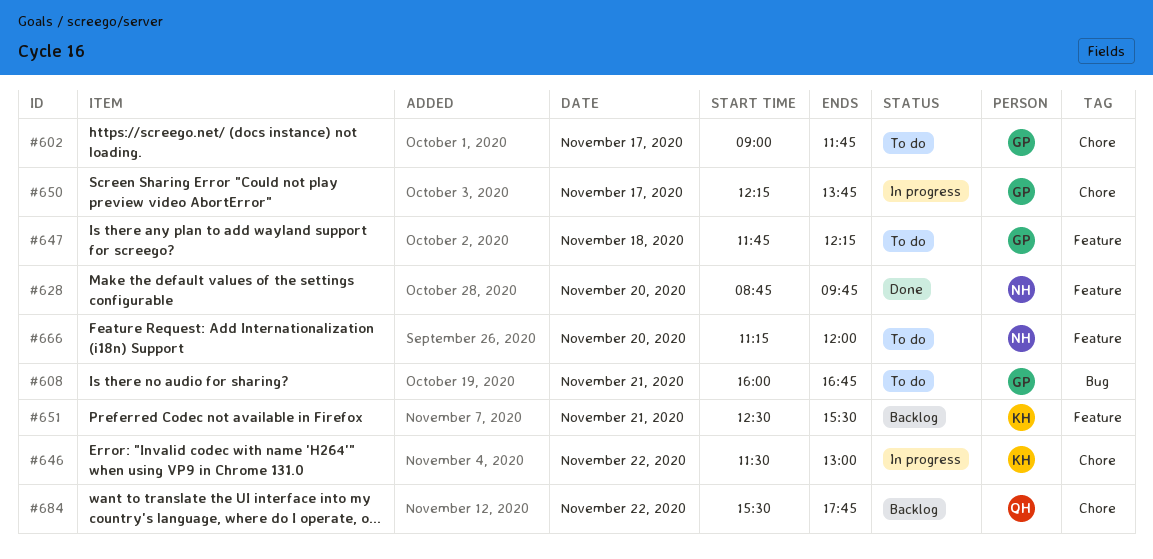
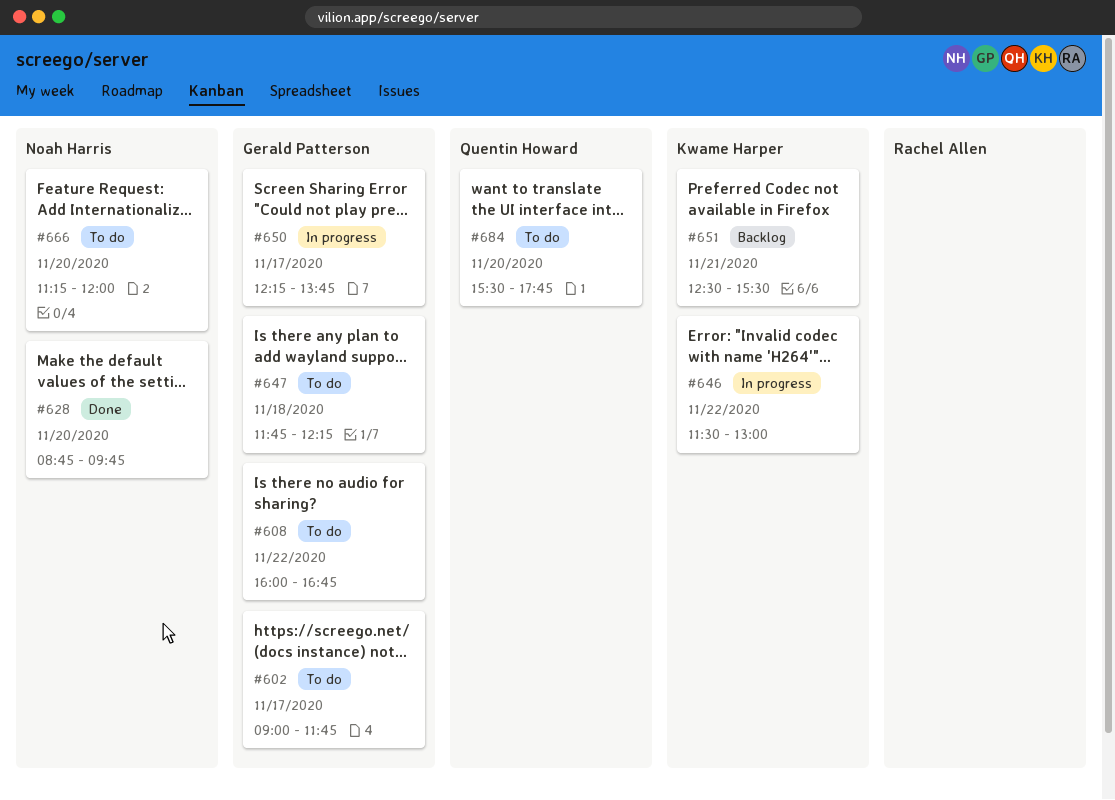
#608, day: Nov 21 -> Nov 22
#684, status: Backlog -> To do
#684, day: Nov 22 -> Nov 20

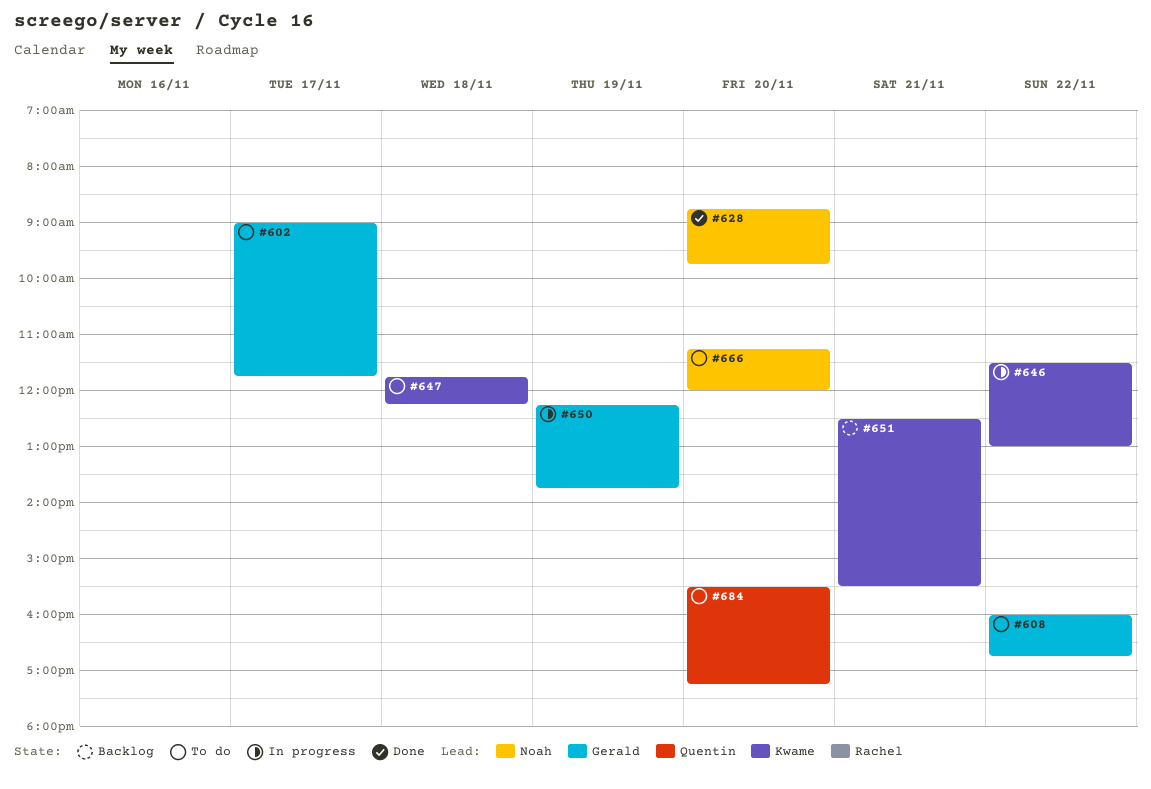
#647, owner: Gerald Patterson -> Kwame Harper
#650, day: Nov 17 -> Nov 19
#684, ends: 17:45 -> 17:15

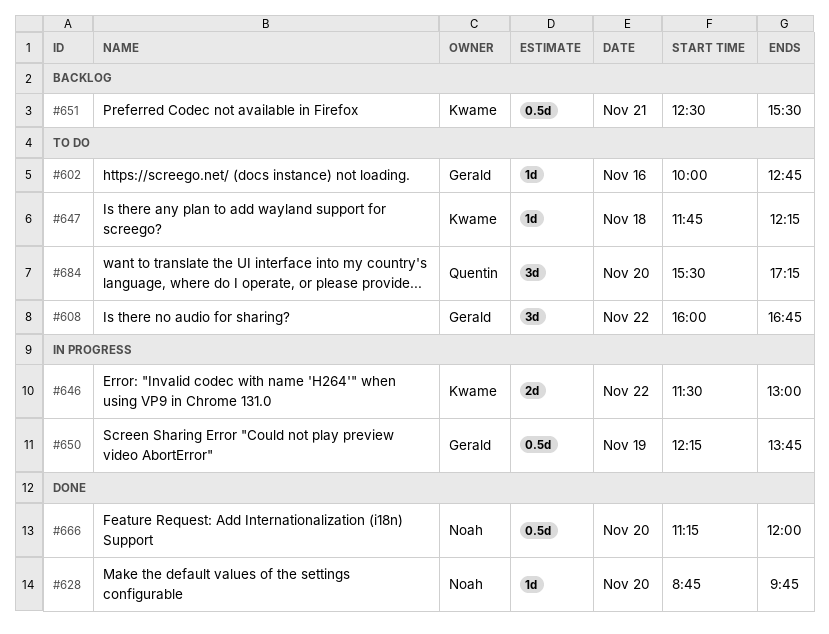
#602, day: Nov 17 -> Nov 16
#602, begins: 09:00 -> 10:00
#602, ends: 11:45 -> 12:45
#666, status: To do -> Done

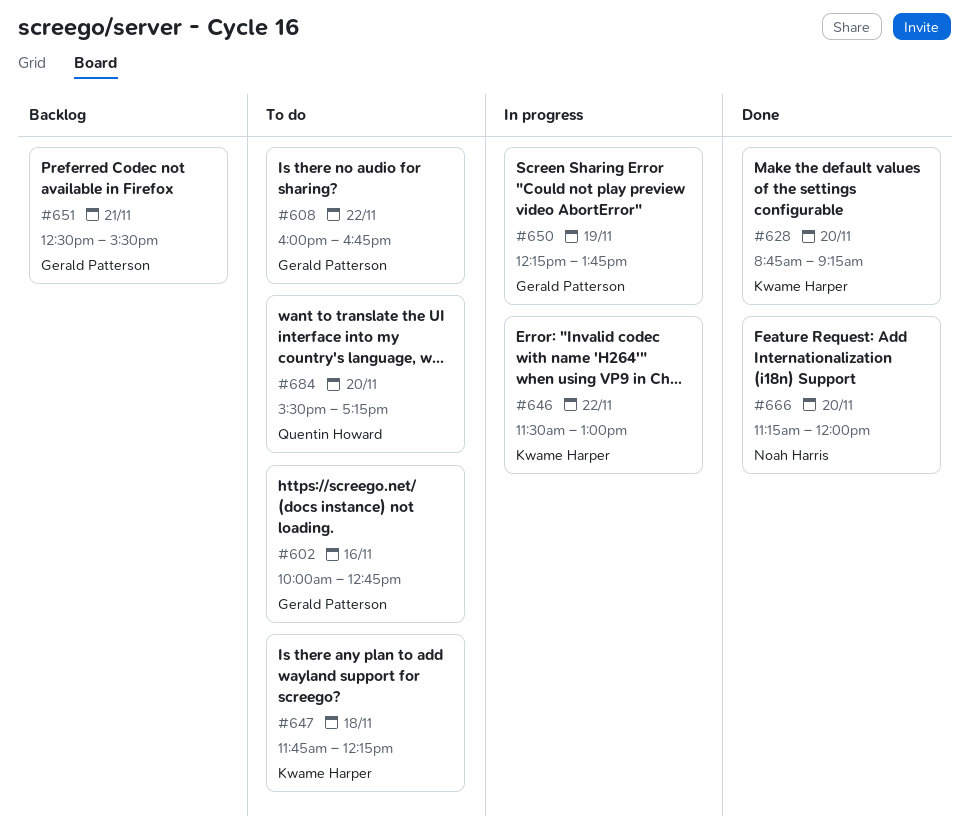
#628, owner: Noah Harris -> Kwame Harper
#628, ends: 09:45 -> 09:15
#651, owner: Kwame Harper -> Gerald Patterson

